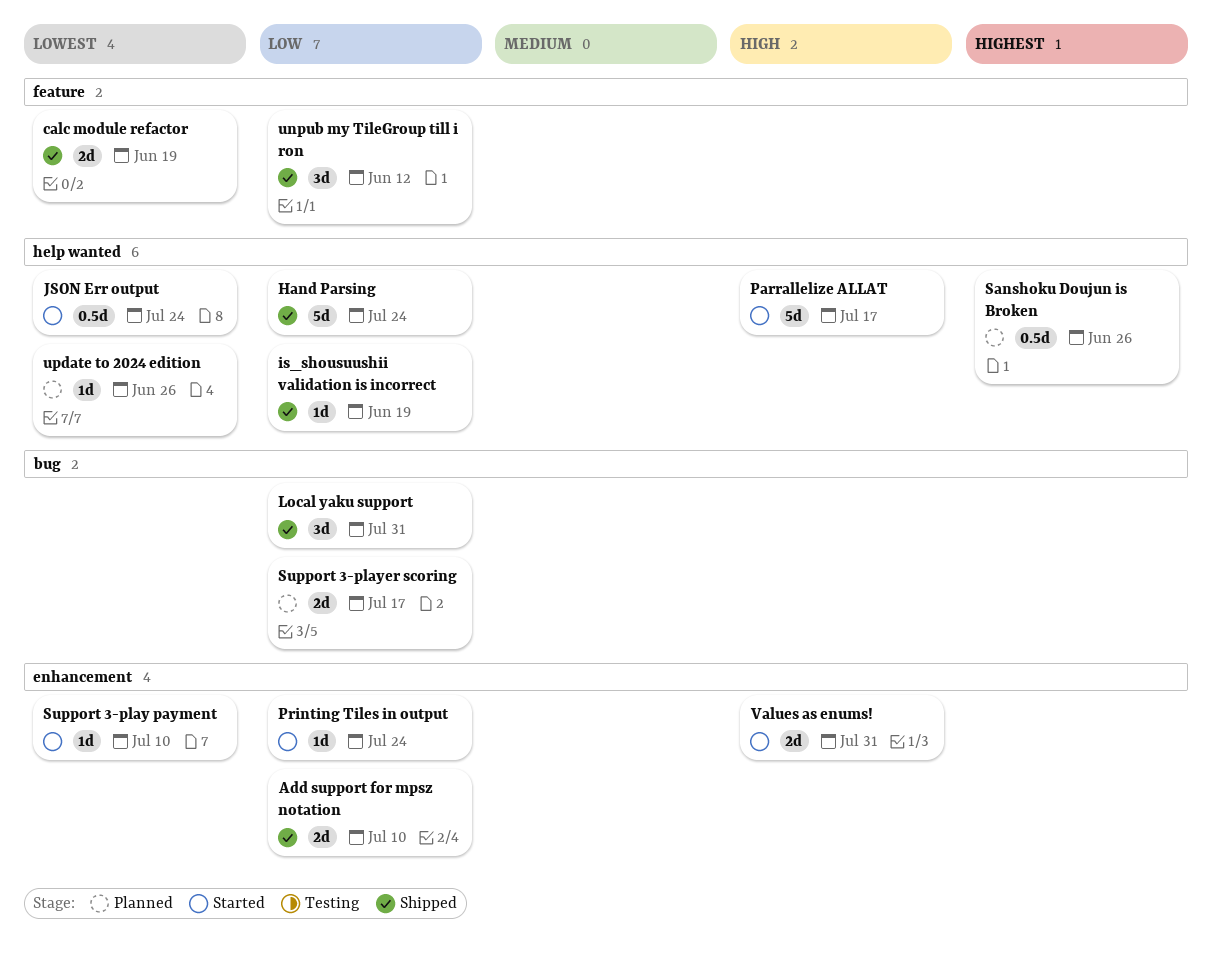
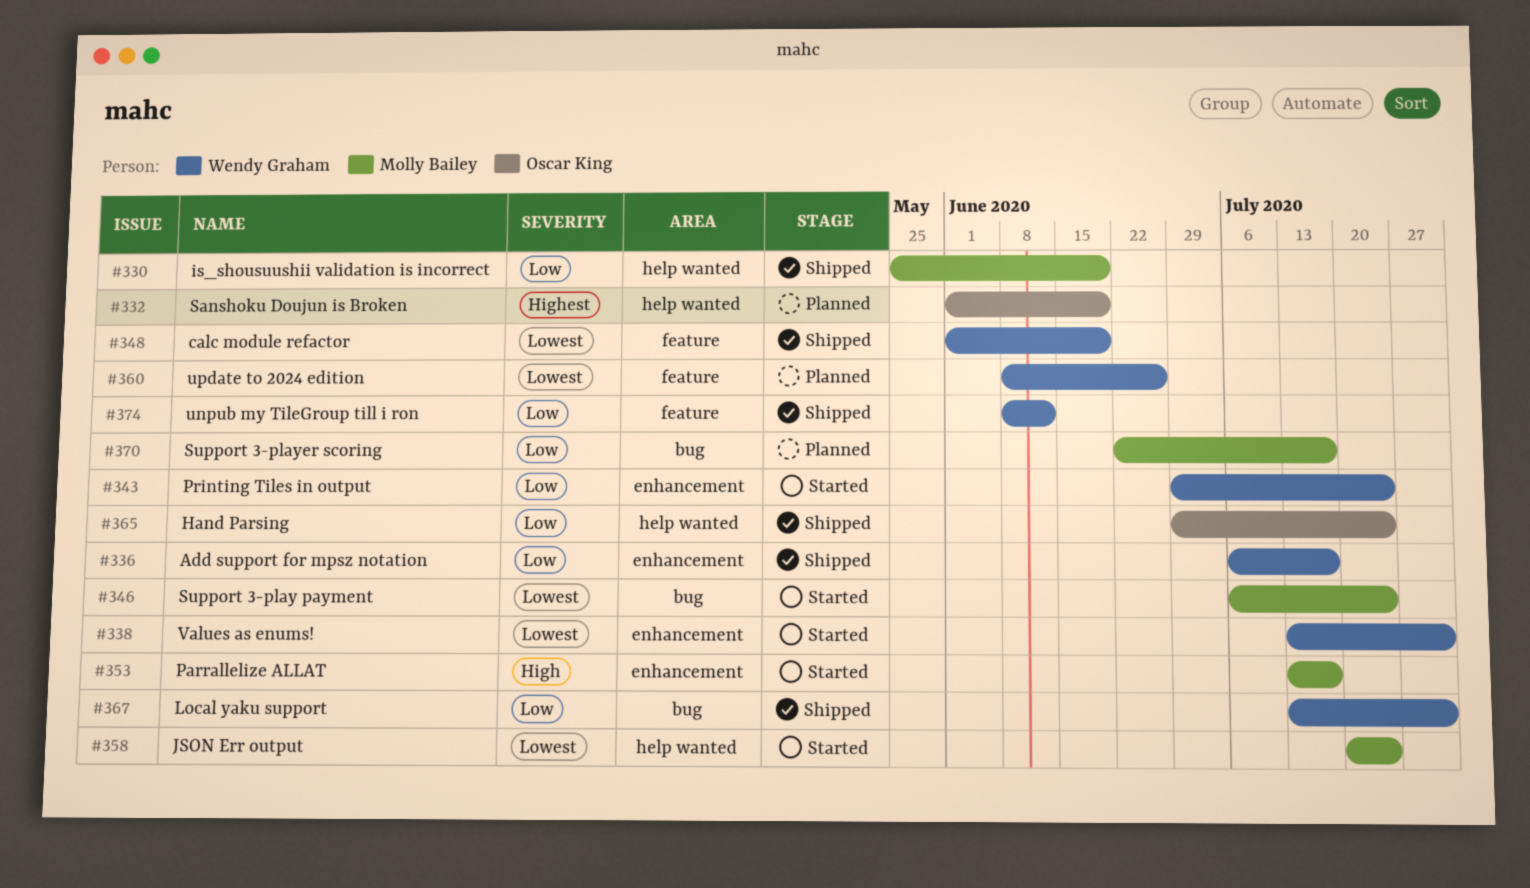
Add support for mpsz notation, due: Jul 10 -> Jul 17
Parrallelize ALLAT, label: help wanted -> enhancement
Sanshoku Doujun is Broken, due: Jun 26 -> Jun 19
Support 3-play payment, label: enhancement -> bug
Support 3-play payment, due: Jul 10 -> Jul 24
update to 2024 edition, label: help wanted -> feature
Values as enums!, priority: High -> Lowest

